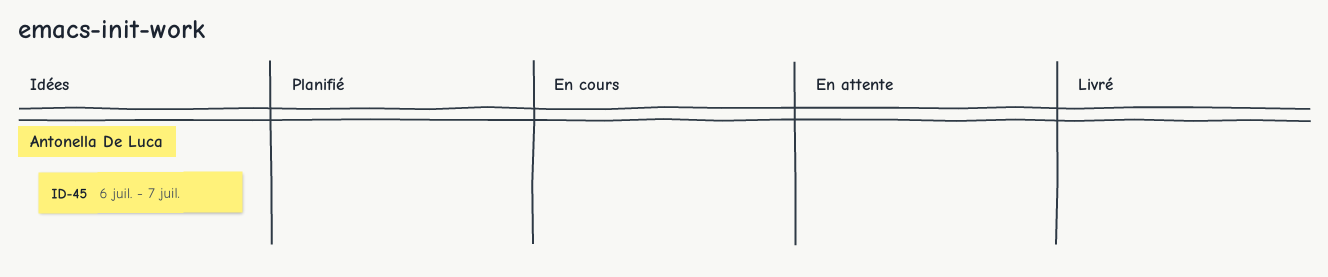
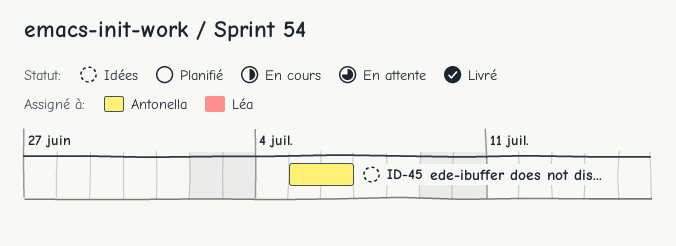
ID-45, start: Jul 6 -> Jul 5
ID-45, due: Jul 7 -> Jul 6

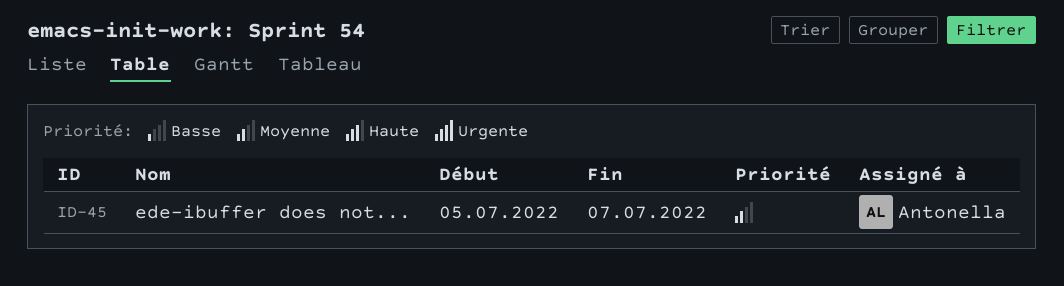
ID-45, due: Jul 6 -> Jul 7

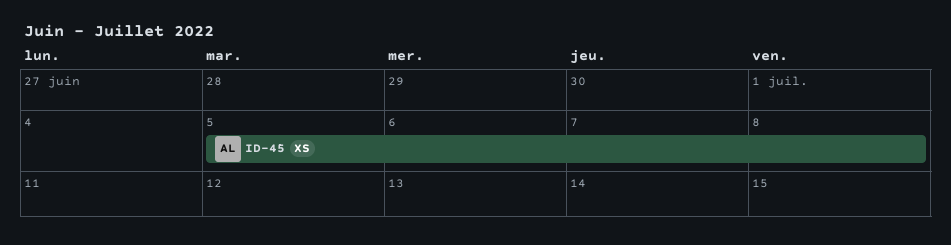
ID-45, due: Jul 7 -> Jul 8

